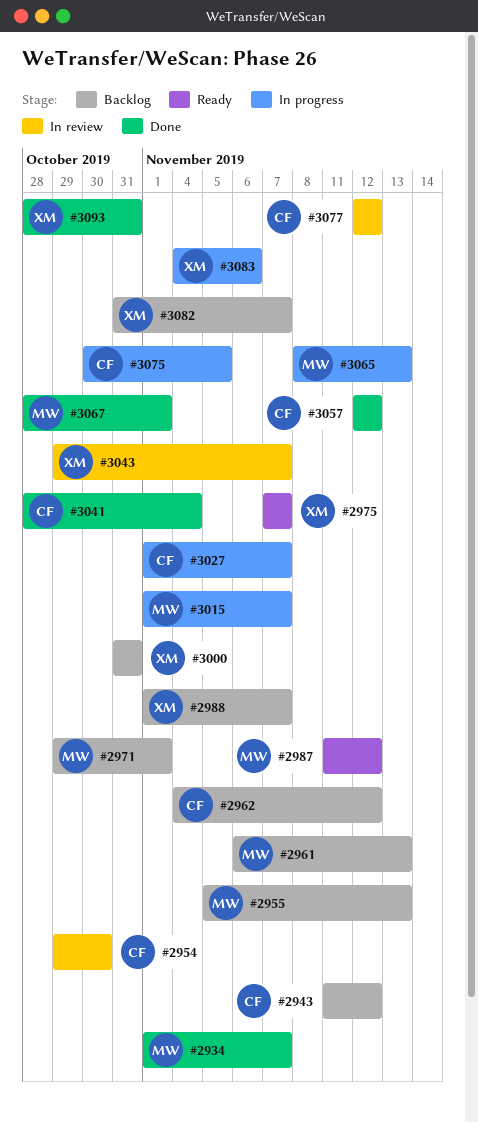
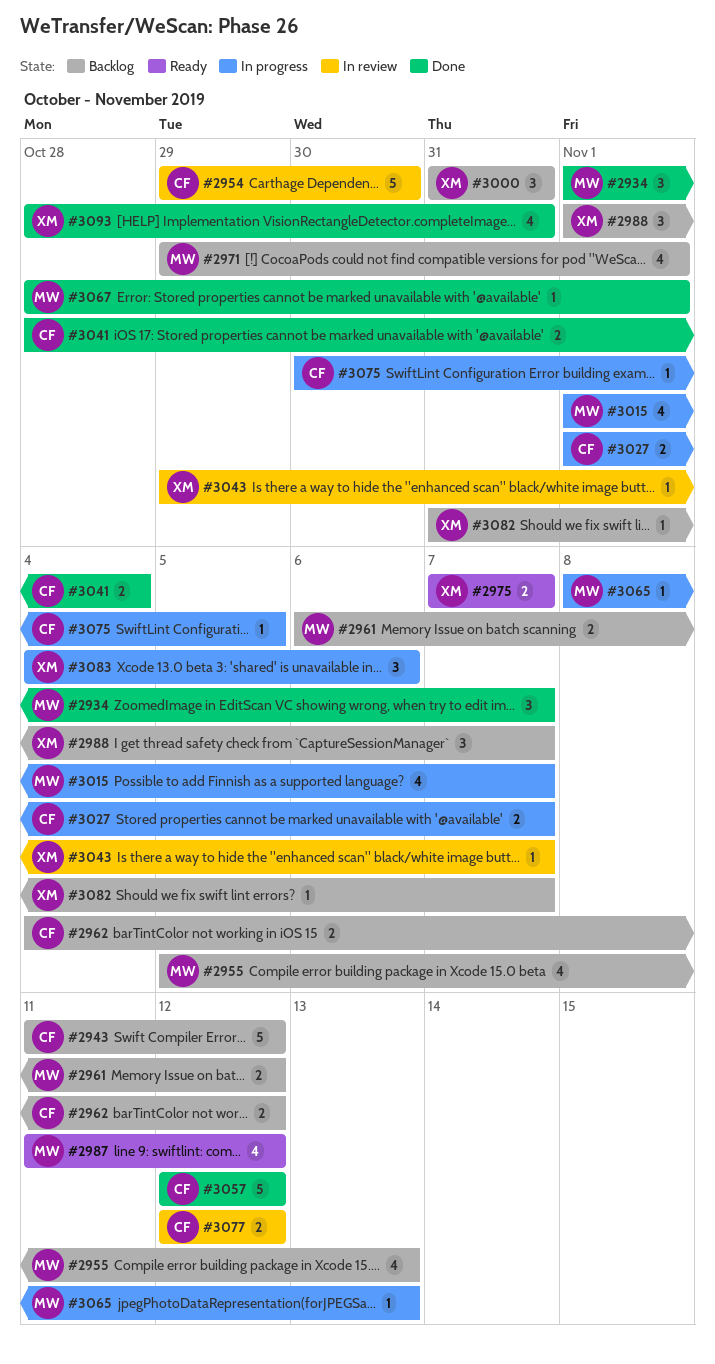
#2961, due: Nov 13 -> Nov 12

